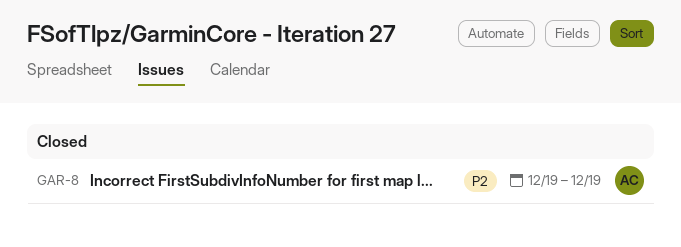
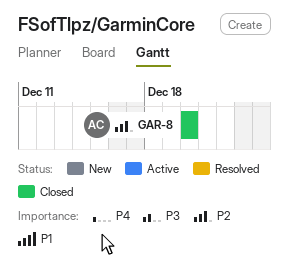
GAR-8, start: Dec 19 -> Dec 20
GAR-8, due: Dec 19 -> Dec 20

